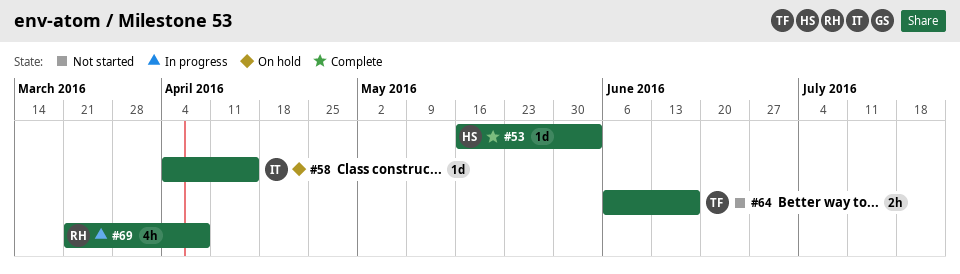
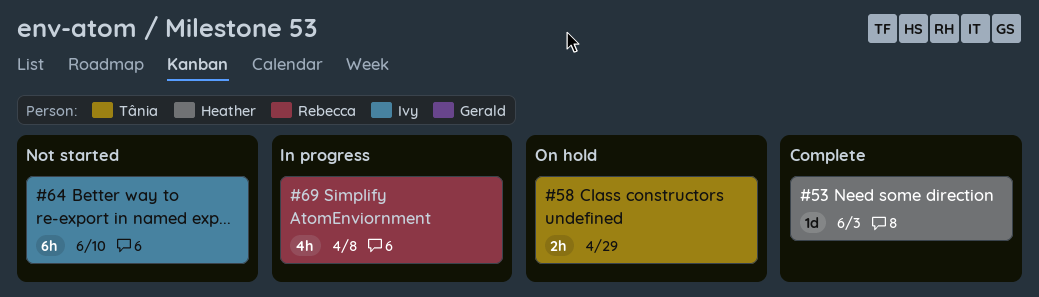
#58, owner: Ivy -> Tânia
#58, estimate: 1d -> 2h
#58, due: Apr 15 -> Apr 29
#64, owner: Tânia -> Ivy
#64, estimate: 2h -> 6h
#64, due: Jun 17 -> Jun 10

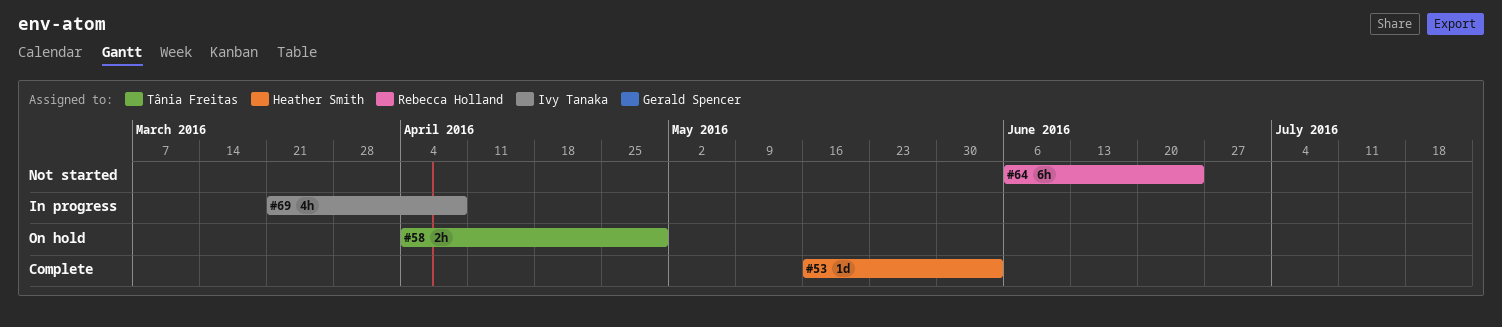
#64, owner: Ivy Tanaka -> Rebecca Holland
#64, due: Jun 10 -> Jun 24
#69, owner: Rebecca Holland -> Ivy Tanaka

